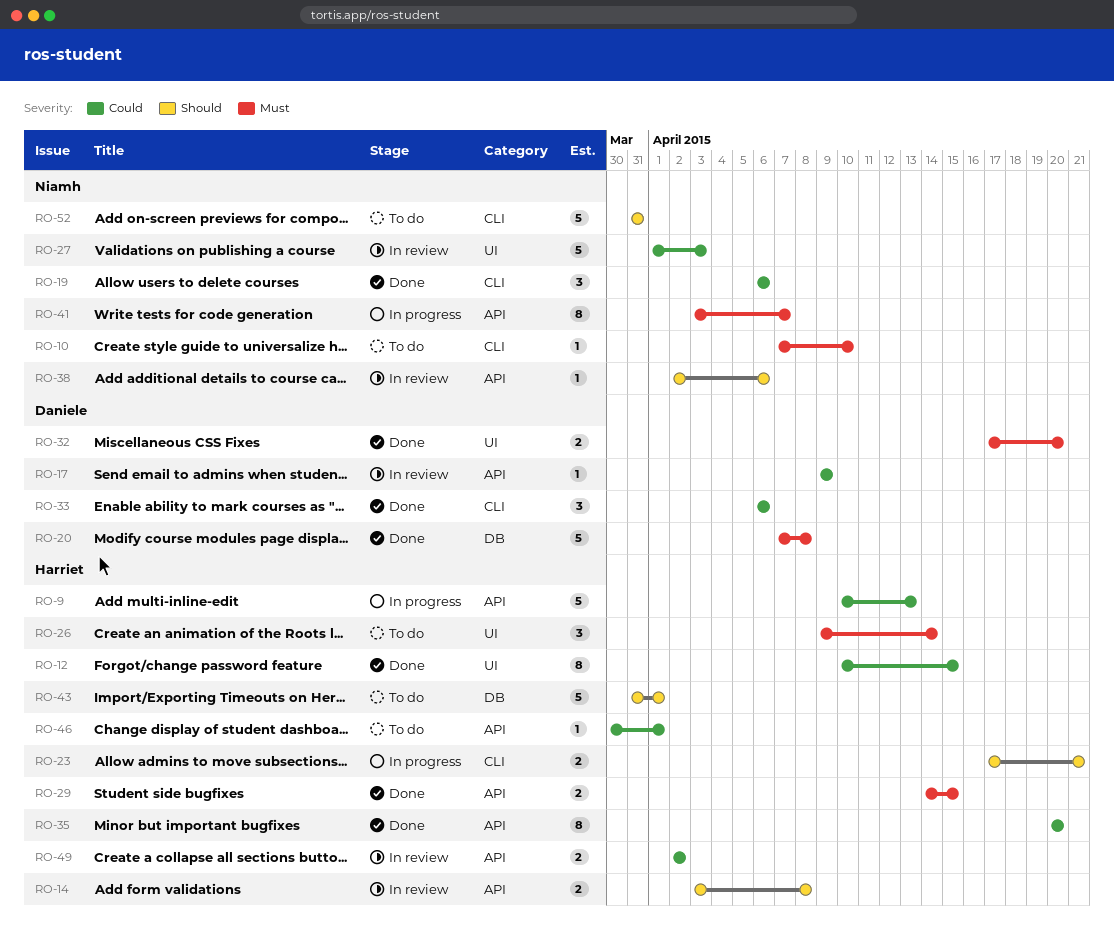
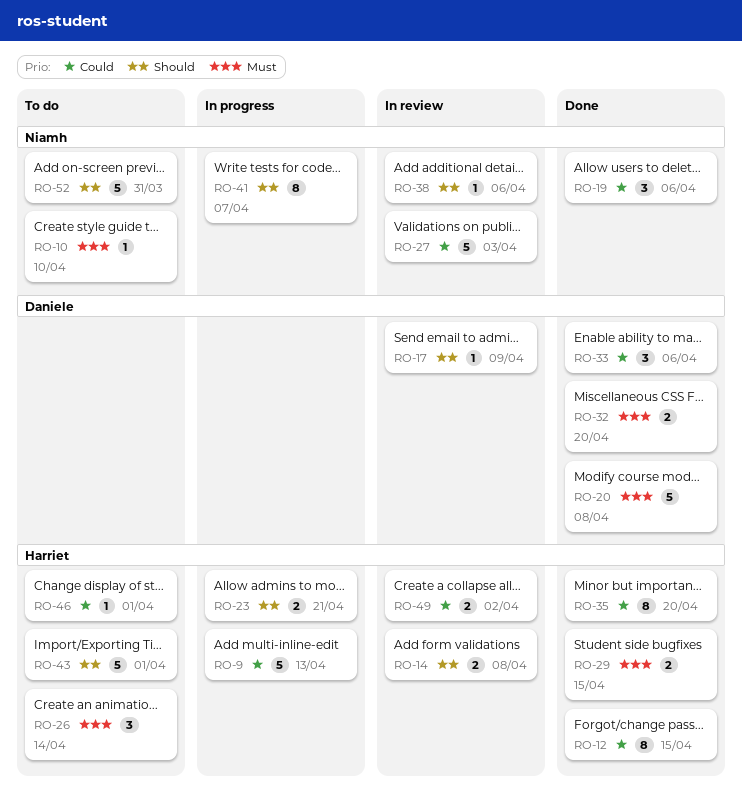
RO-17, priority: Could -> Should
RO-41, priority: Must -> Should

